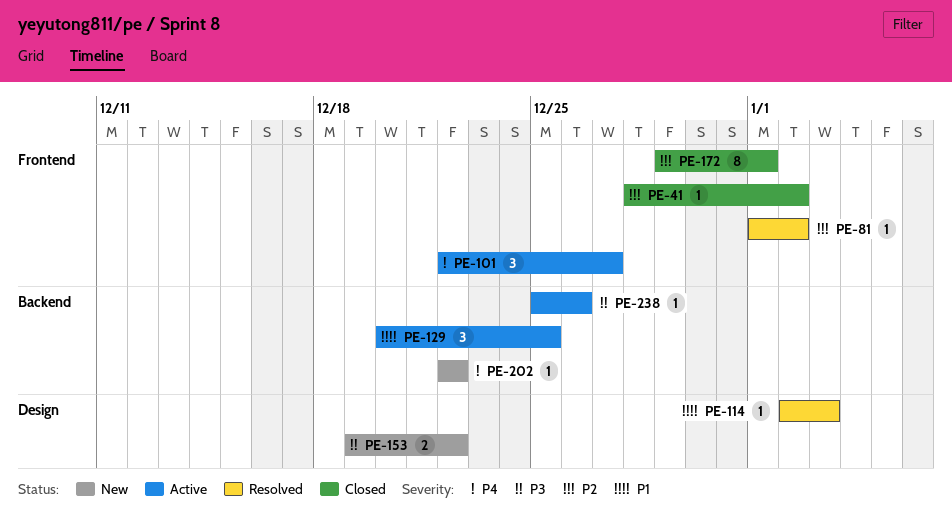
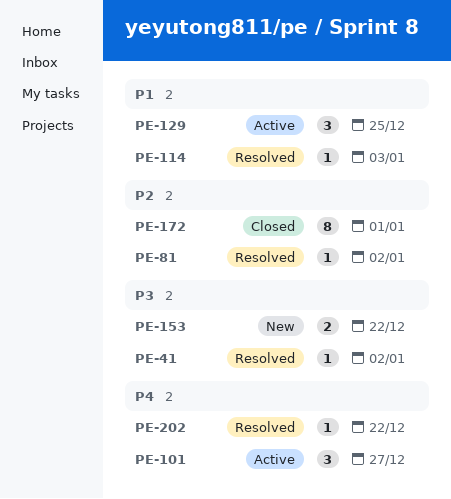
PE-41, status: Closed -> Resolved
PE-41, priority: P2 -> P3
PE-202, status: New -> Resolved
PE-238: present -> none

